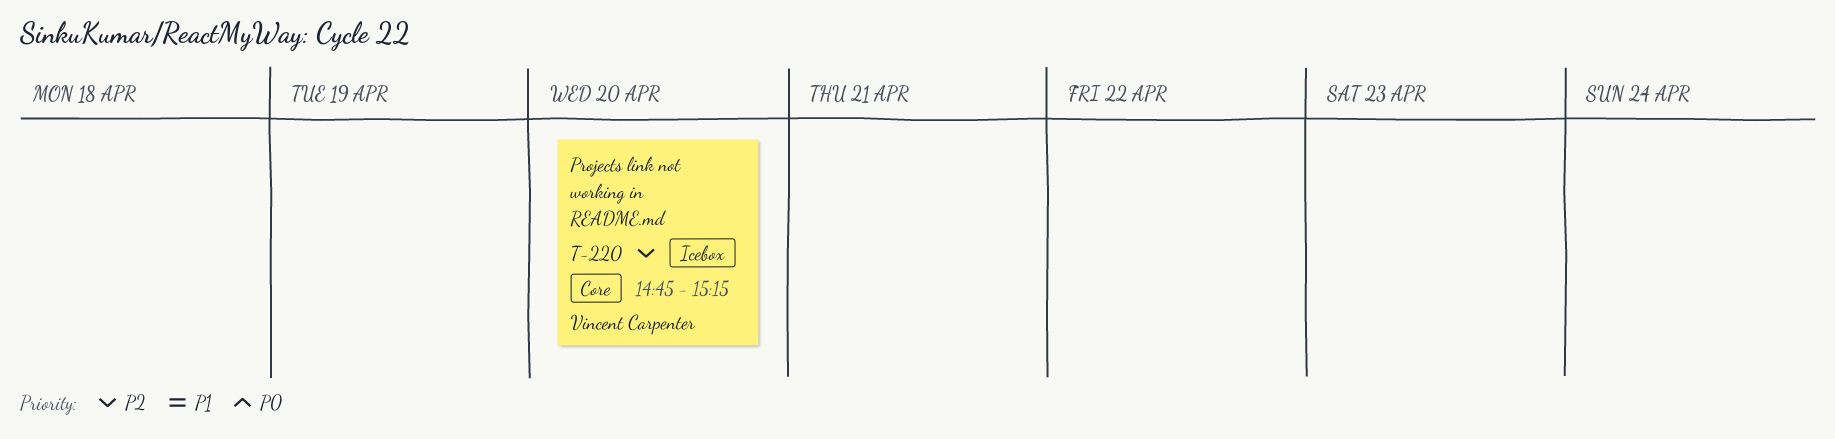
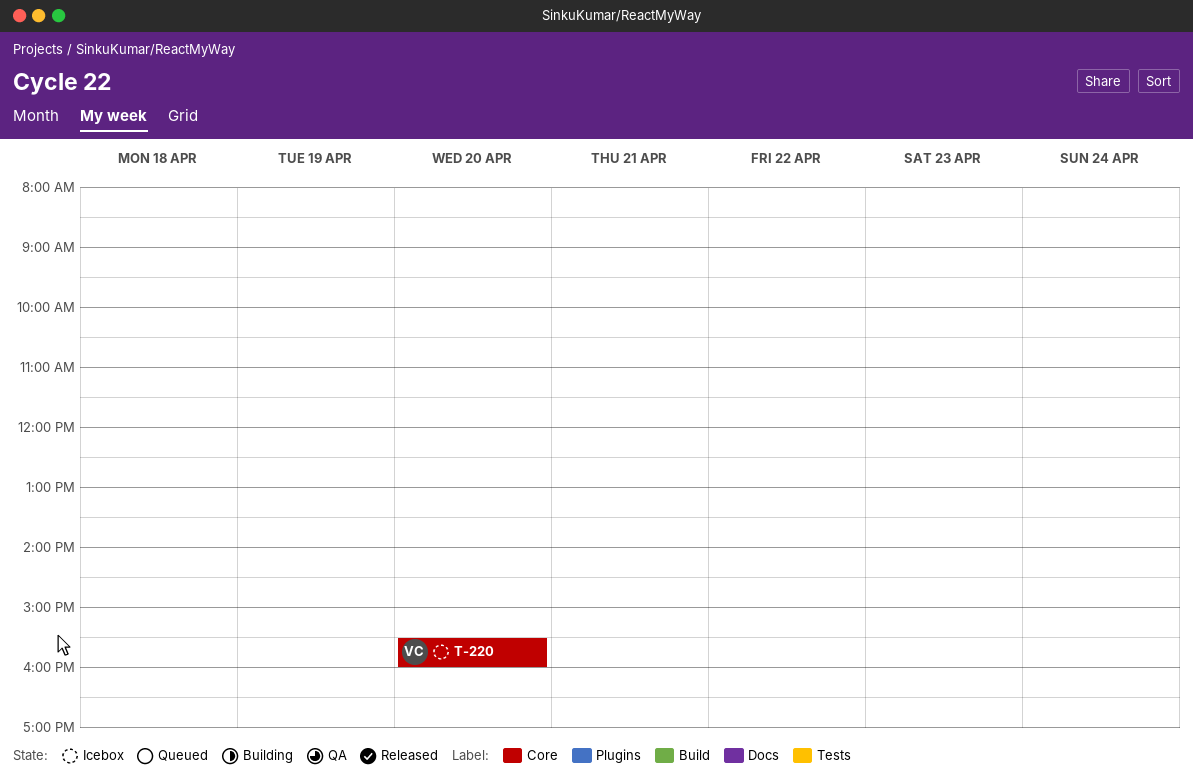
T-220, begins: 14:45 -> 15:30
T-220, ends: 15:15 -> 16:00

